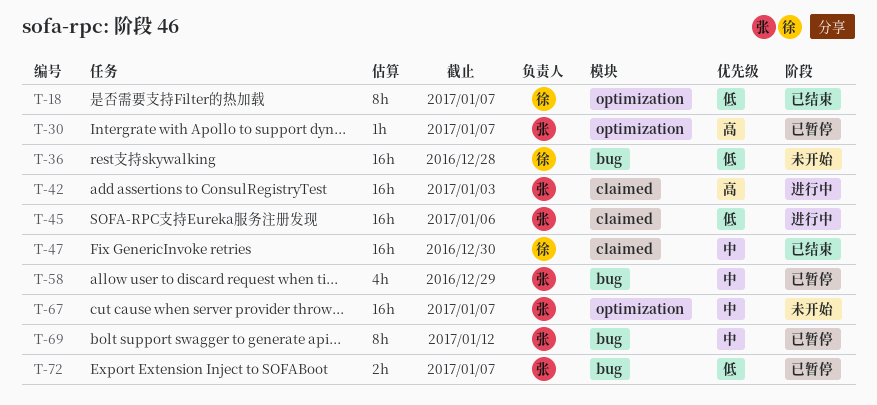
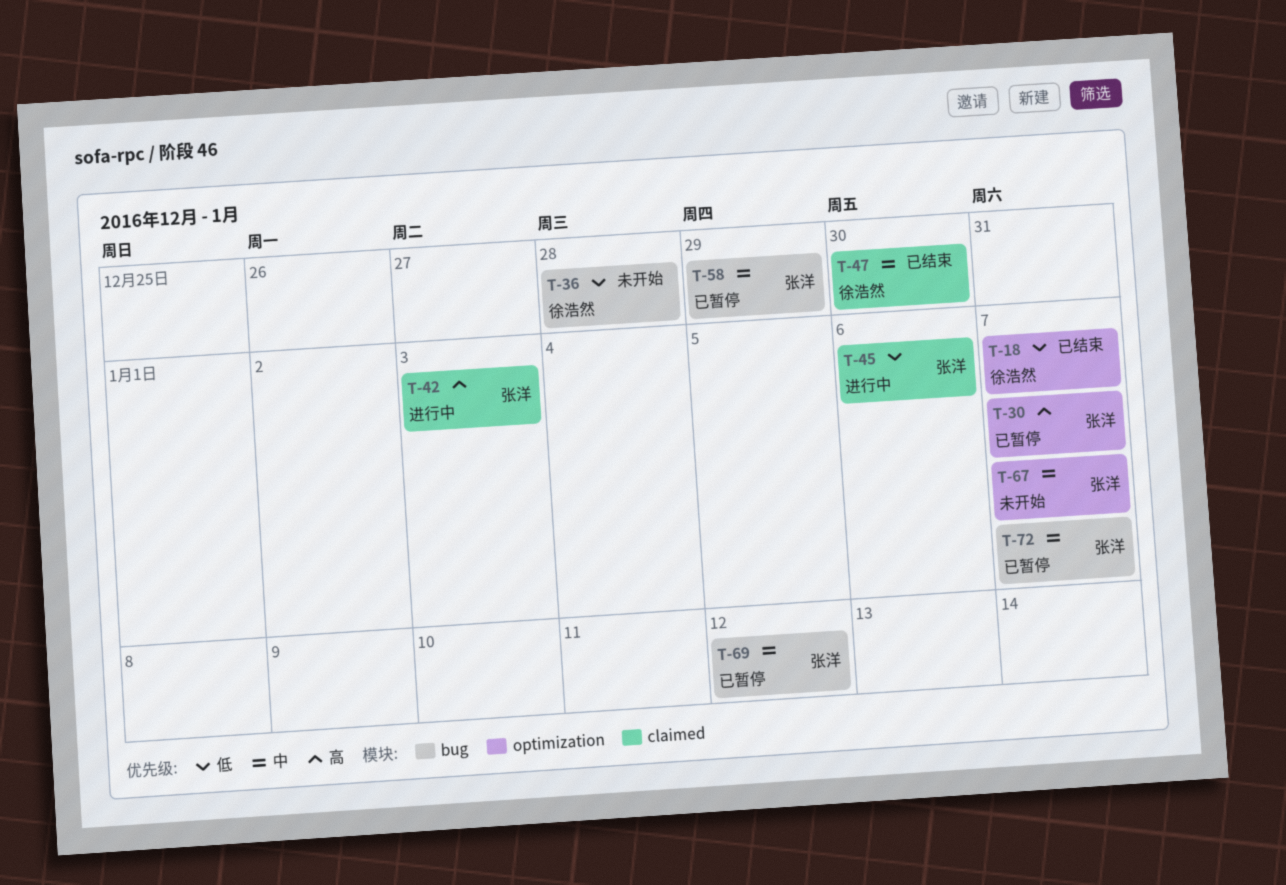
T-72, priority: 低 -> 中

